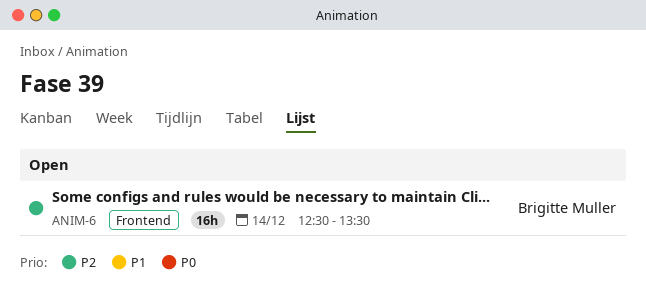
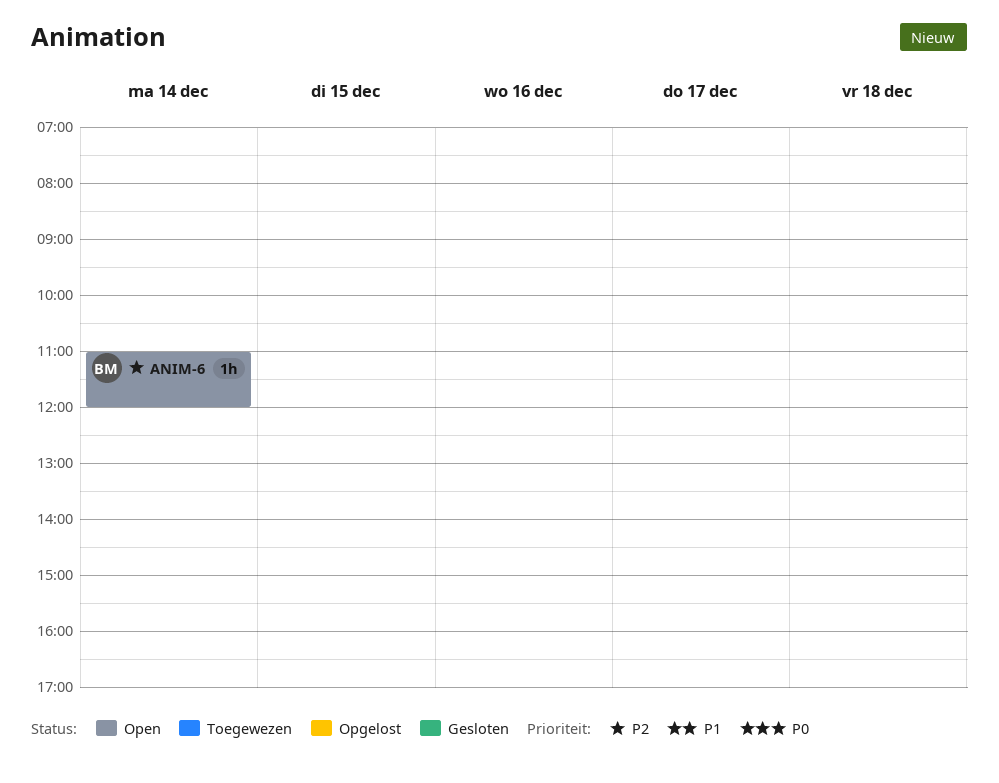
ANIM-6, estimate: 16h -> 1h
ANIM-6, begins: 12:30 -> 11:00
ANIM-6, ends: 13:30 -> 12:00

